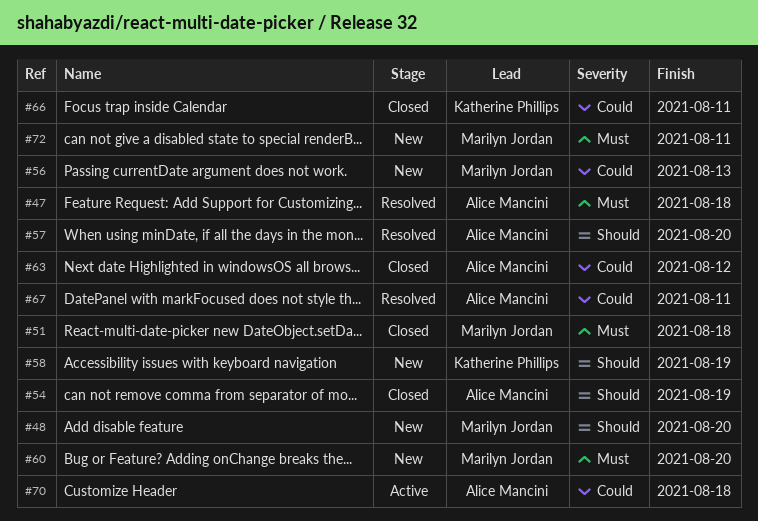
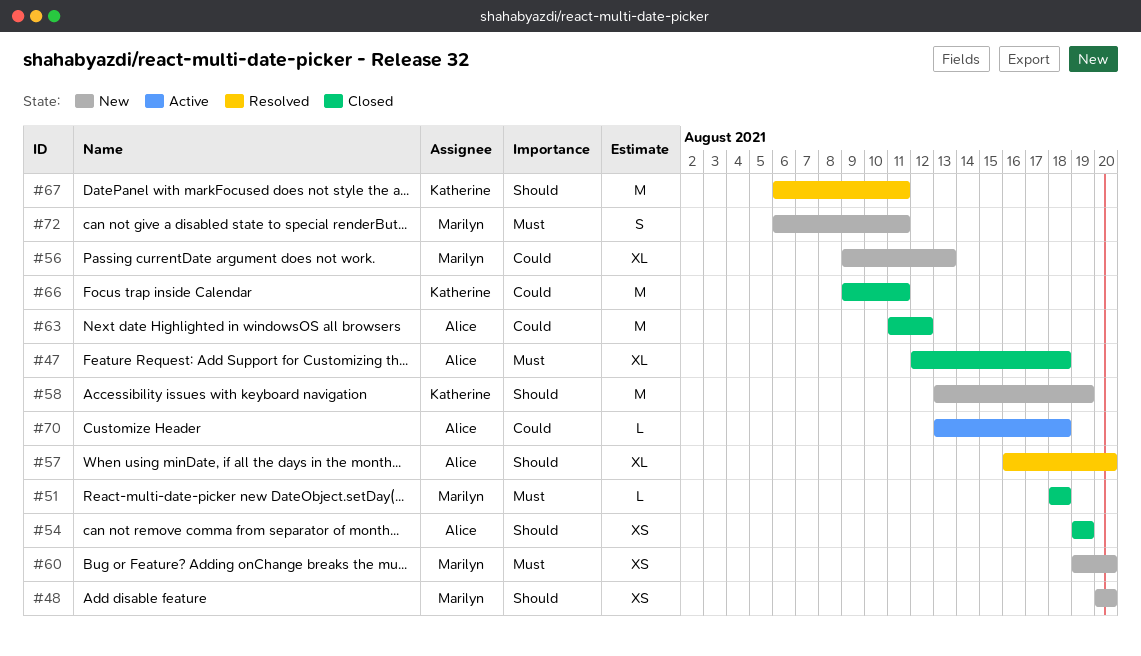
#47, status: Resolved -> Closed
#67, owner: Alice Mancini -> Katherine Phillips
#67, priority: Could -> Should

